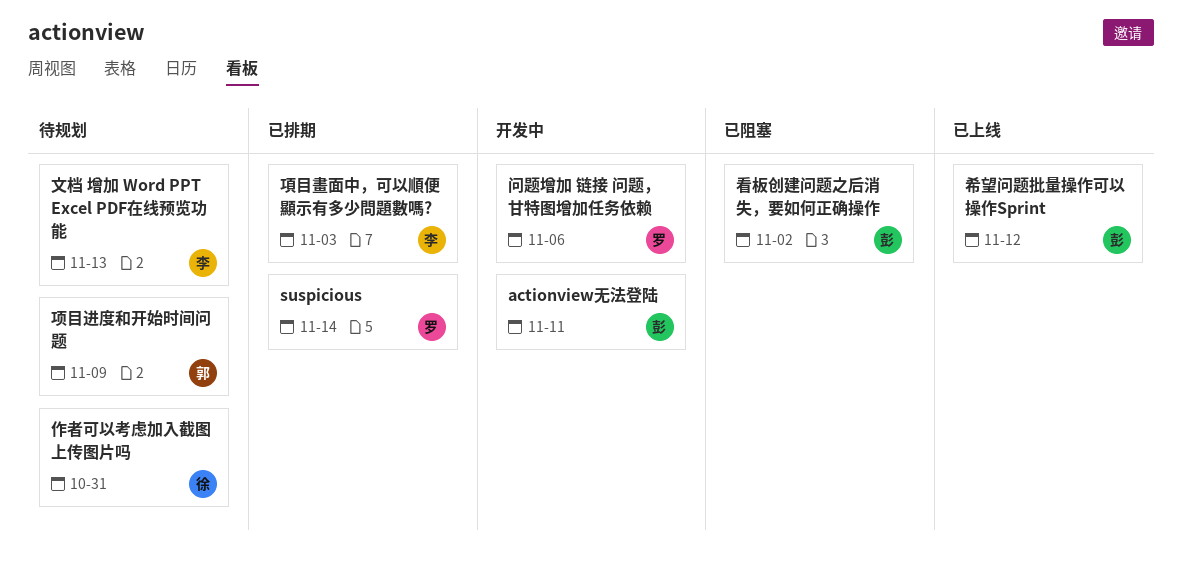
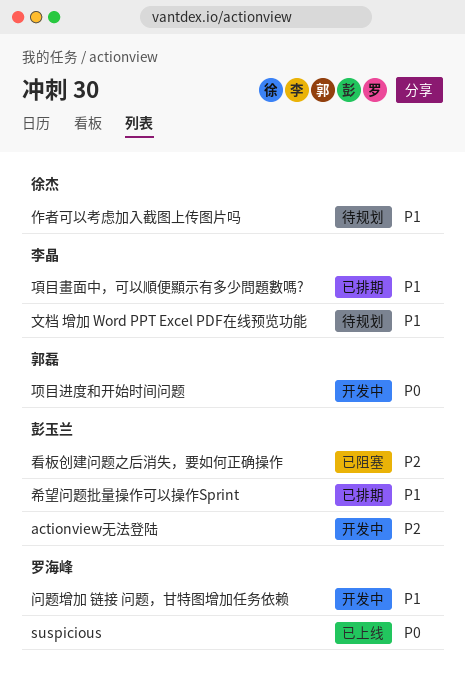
suspicious, status: 已排期 -> 已上线
希望问题批量操作可以操作Sprint, status: 已上线 -> 已排期
项目进度和开始时间问题, status: 待规划 -> 开发中

